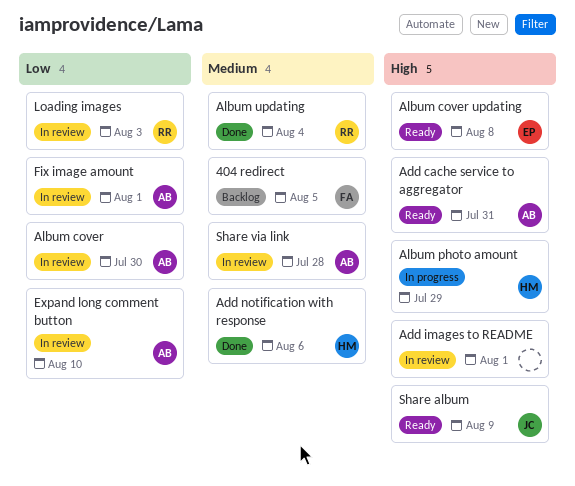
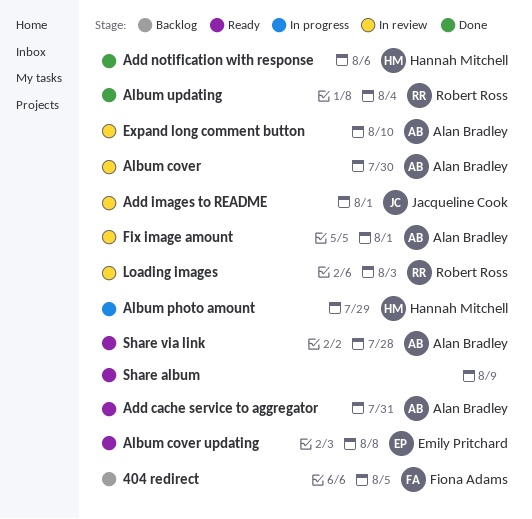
Add images to README, owner: none -> Jacqueline Cook
Share album, owner: Jacqueline Cook -> none
Share via link, status: In review -> Ready

